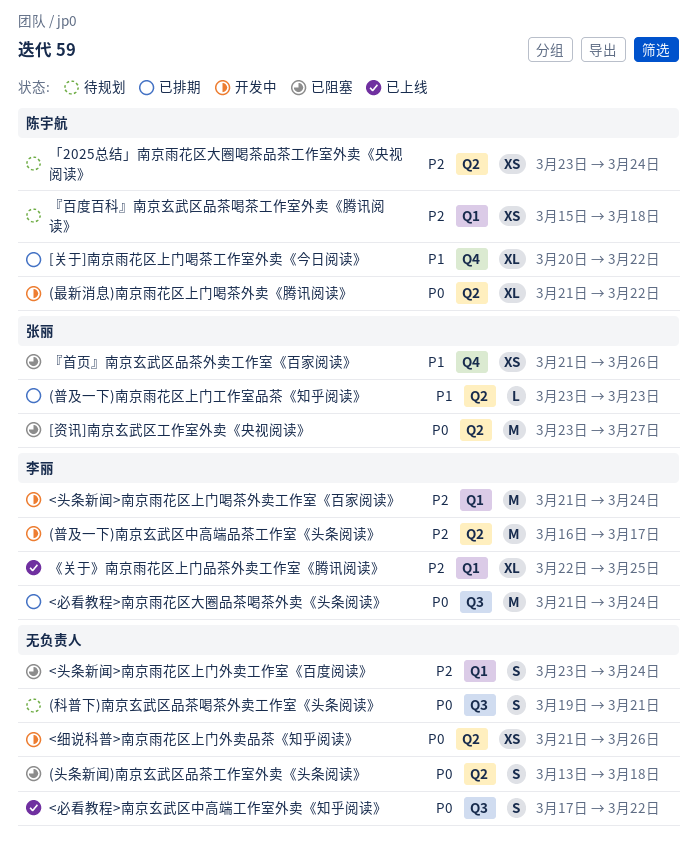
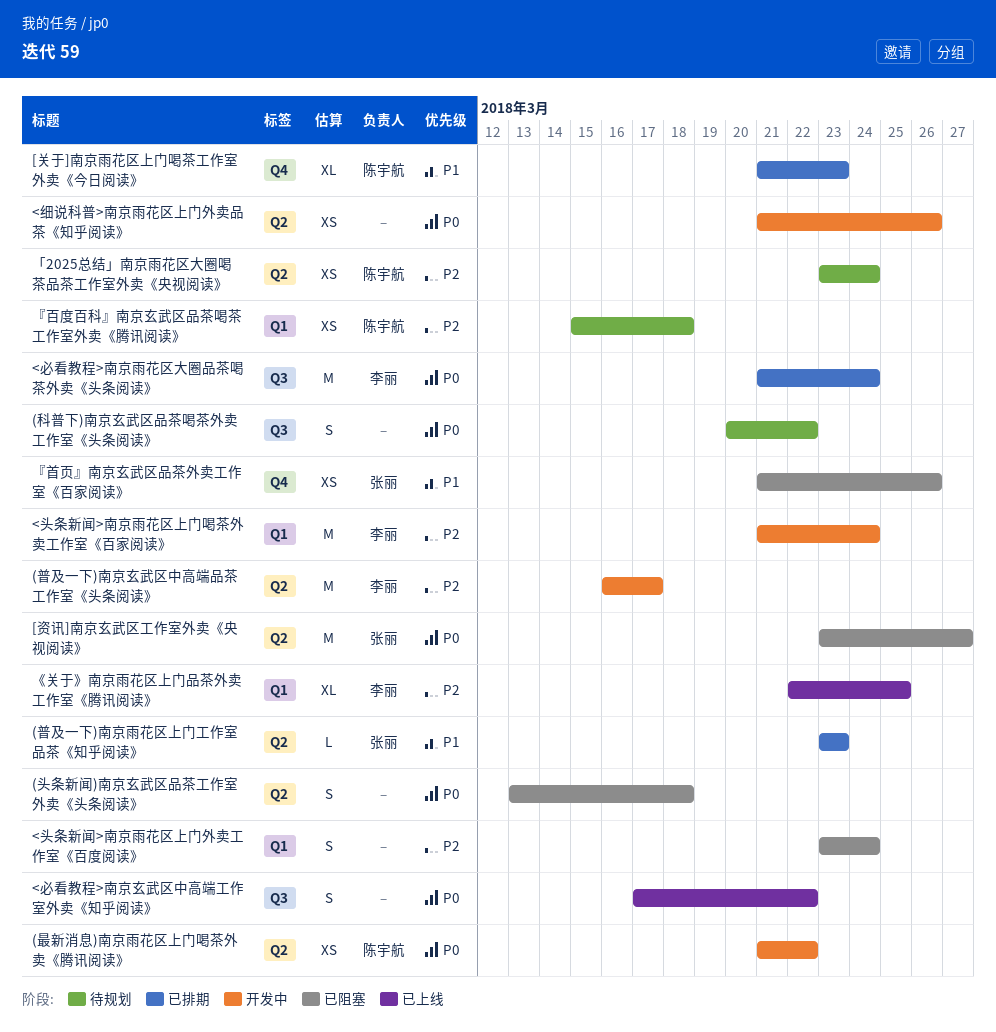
(最新消息)南京雨花区上门喝茶外卖《腾讯阅读》, estimate: XL -> XS
(科普下)南京玄武区品茶喝茶外卖工作室《头条阅读》, start: Mar 19 -> Mar 20
(科普下)南京玄武区品茶喝茶外卖工作室《头条阅读》, due: Mar 21 -> Mar 22
[关于]南京雨花区上门喝茶工作室外卖《今日阅读》, start: Mar 20 -> Mar 21
[关于]南京雨花区上门喝茶工作室外卖《今日阅读》, due: Mar 22 -> Mar 23

